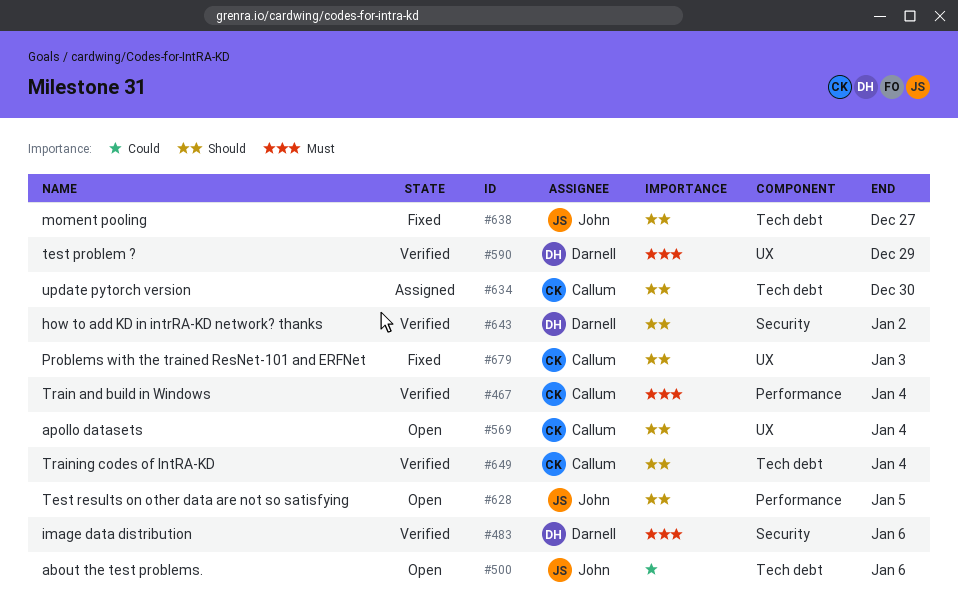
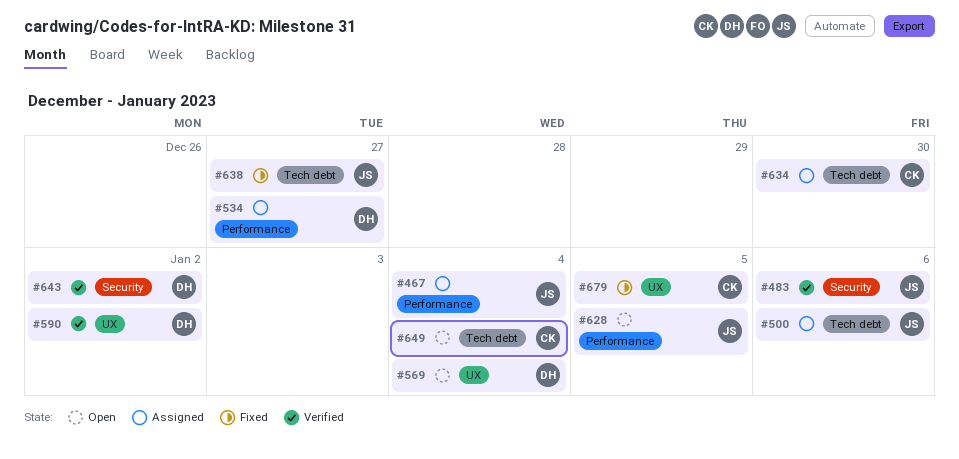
#467, status: Verified -> Assigned
#467, owner: Callum -> John
#483, owner: Darnell -> John
#500, status: Open -> Assigned
#534: none -> present
#569, owner: Callum -> Darnell
#590, due: Dec 29 -> Jan 2
#649, status: Verified -> Open
#679, due: Jan 3 -> Jan 5

